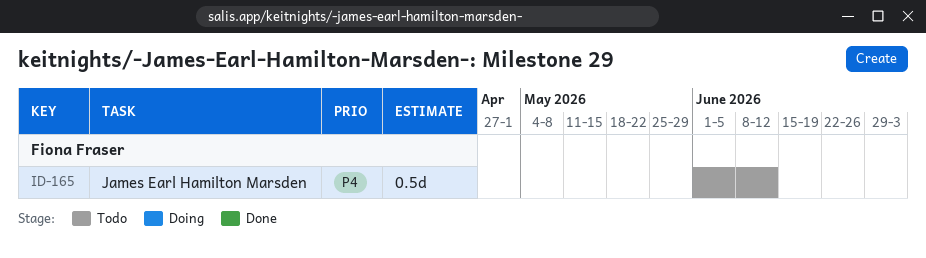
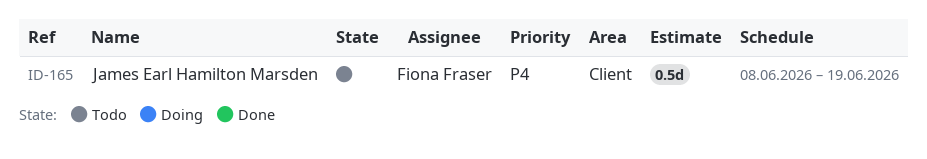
ID-165, start: Jun 1 -> Jun 8
ID-165, due: Jun 12 -> Jun 19

